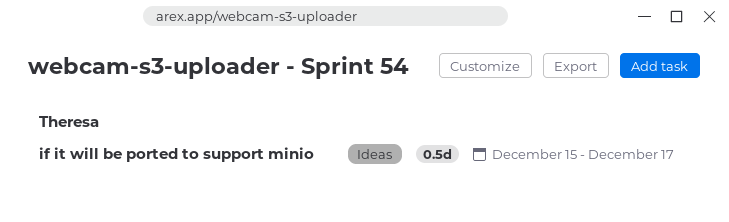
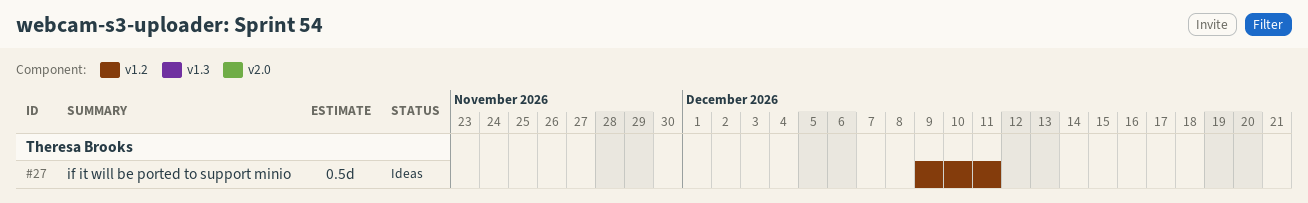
if it will be ported to support minio, start: Dec 15 -> Dec 9
if it will be ported to support minio, due: Dec 17 -> Dec 11

